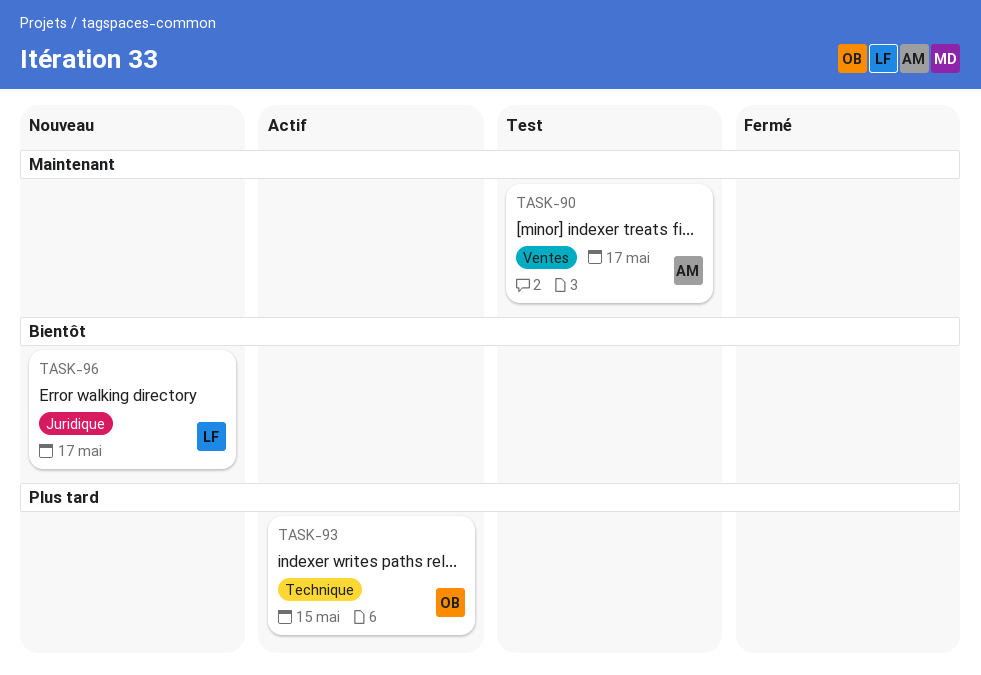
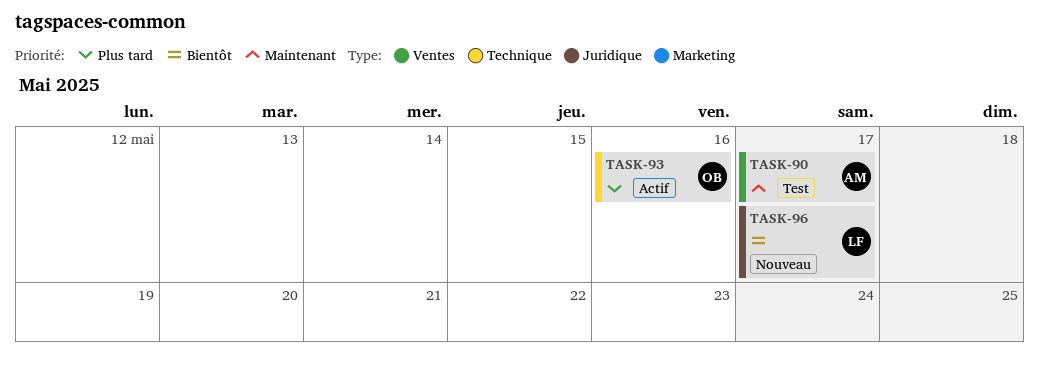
TASK-93, due: May 15 -> May 16

